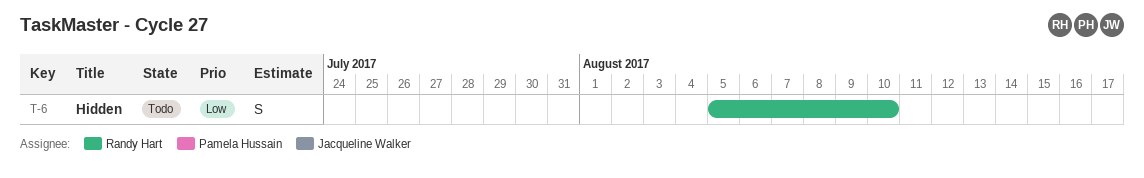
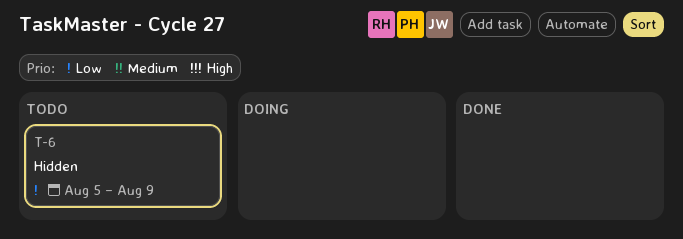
T-6, due: Aug 10 -> Aug 9

